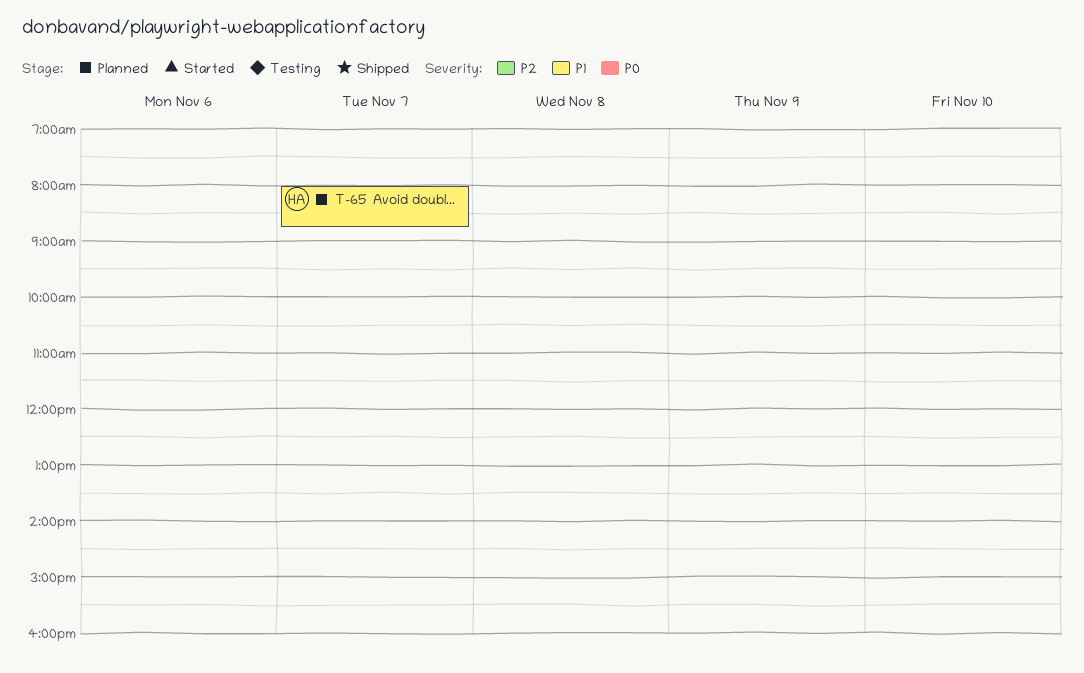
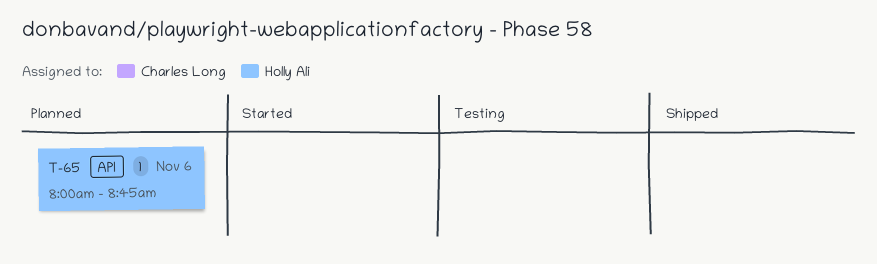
T-65, day: Nov 7 -> Nov 6

